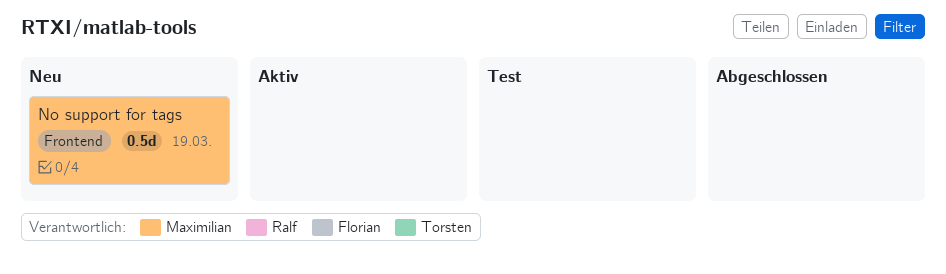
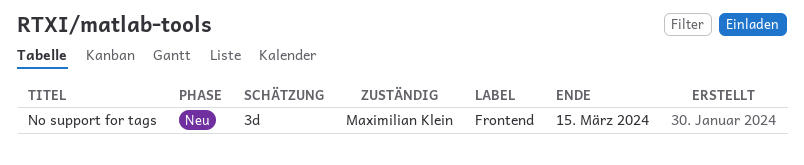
No support for tags, estimate: 0.5d -> 3d
No support for tags, due: Mar 19 -> Mar 15

